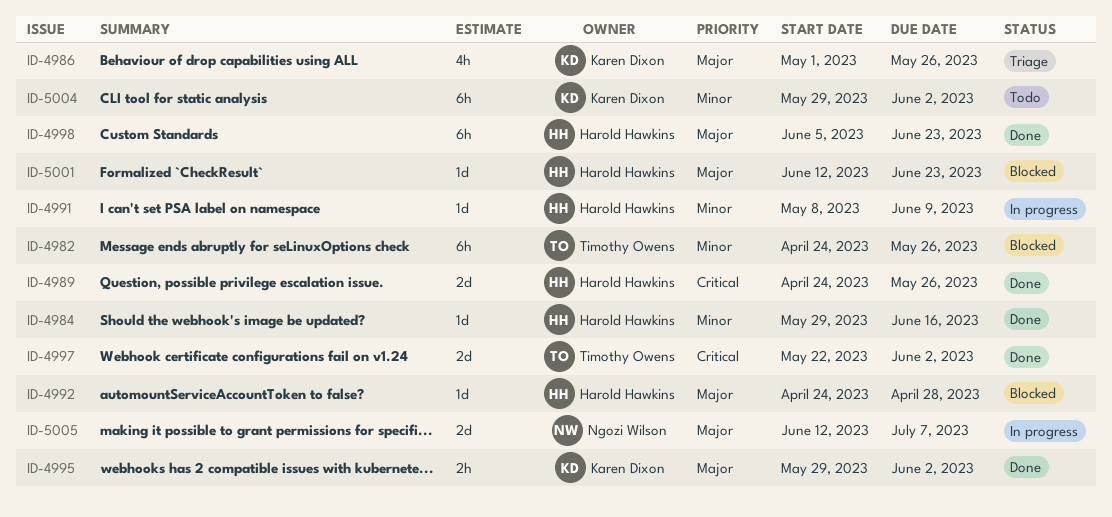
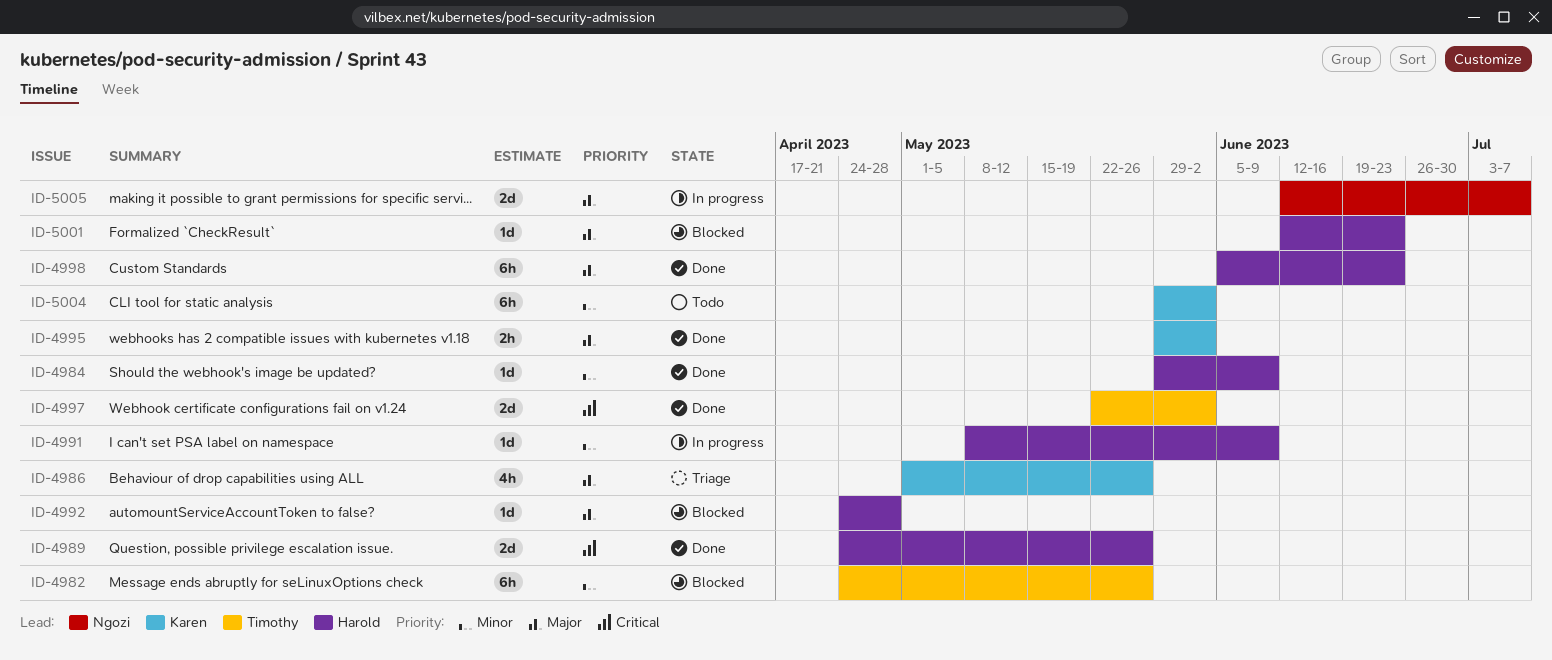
ID-4984, due: Jun 16 -> Jun 9

